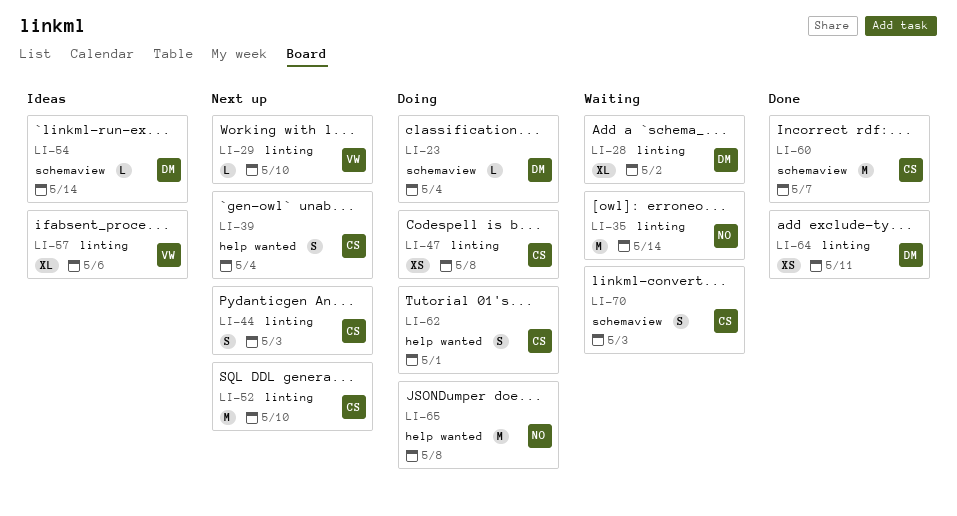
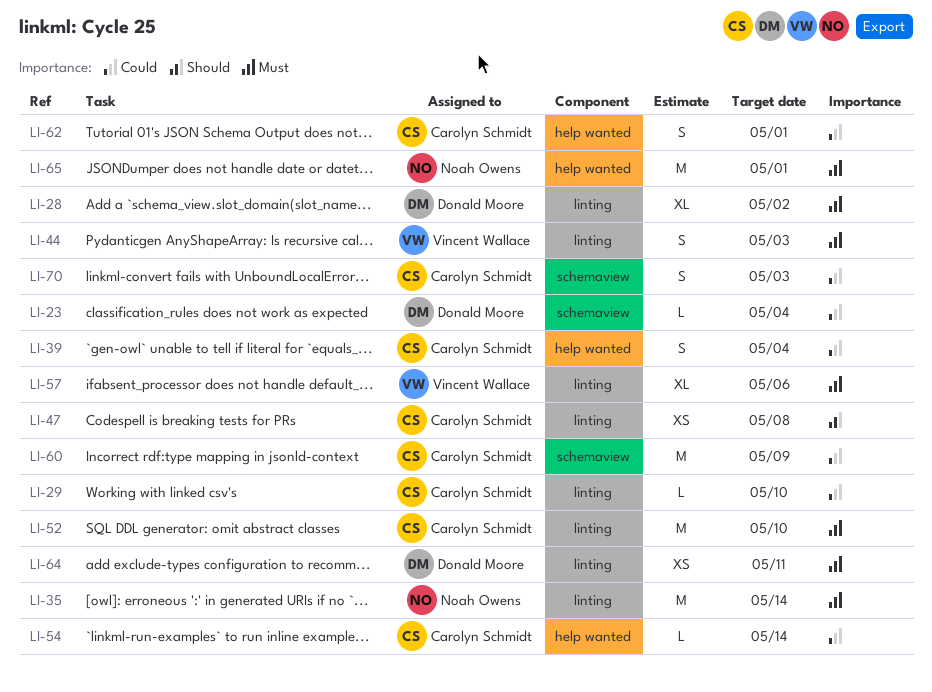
LI-29, owner: Vincent Wallace -> Carolyn Schmidt
LI-44, owner: Carolyn Schmidt -> Vincent Wallace
LI-54, owner: Donald Moore -> Carolyn Schmidt
LI-54, label: schemaview -> help wanted
LI-60, due: May 7 -> May 9
LI-65, due: May 8 -> May 1

